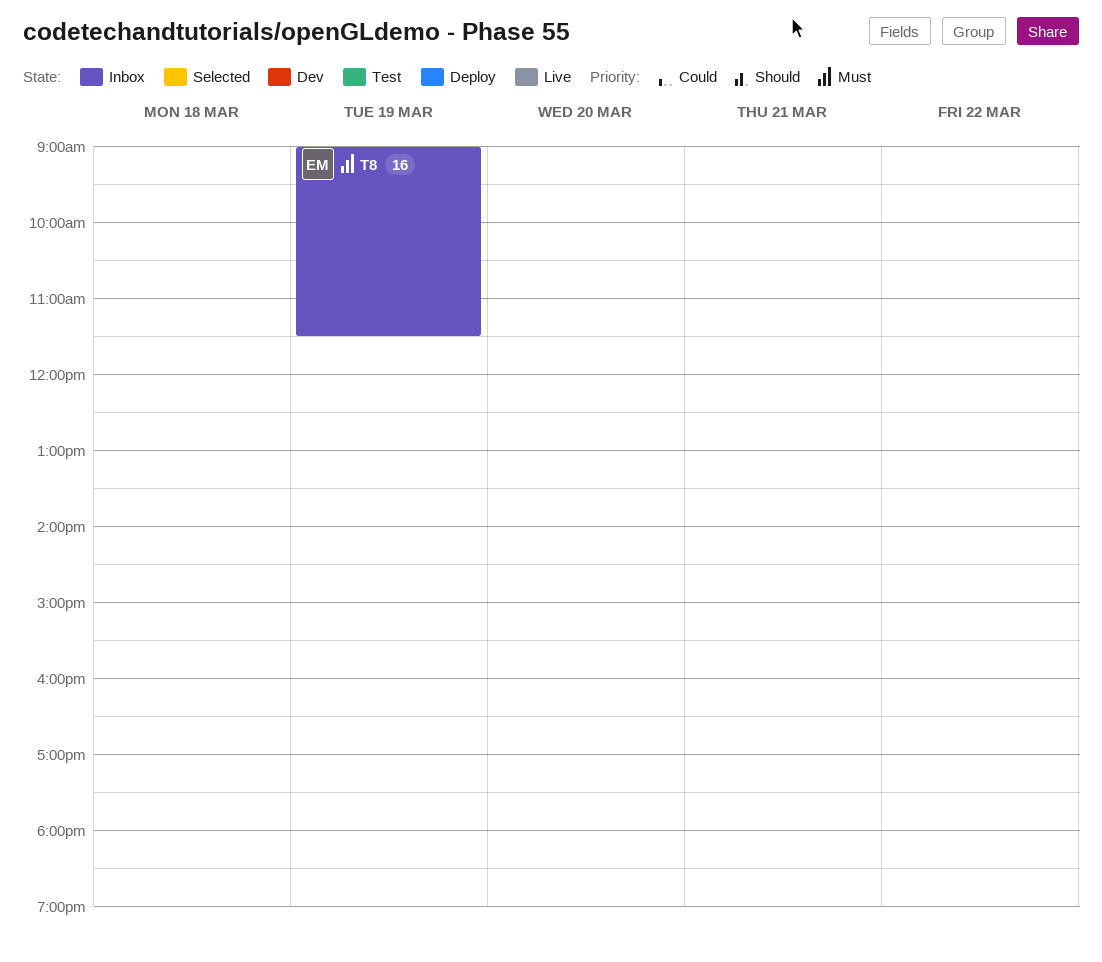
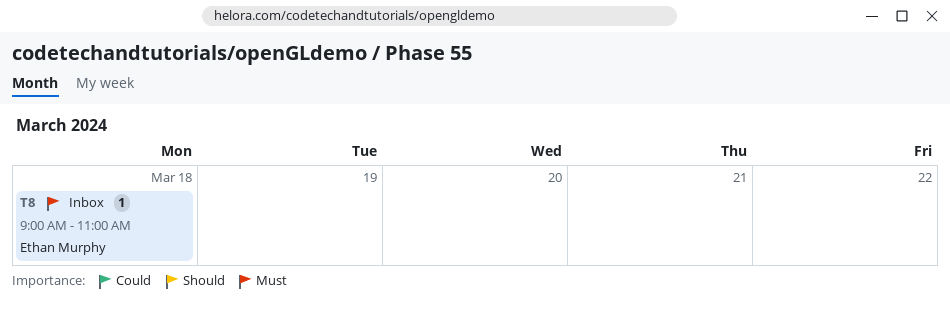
T8, estimate: 16 -> 1
T8, day: Mar 19 -> Mar 18
T8, ends: 11:30 -> 11:00

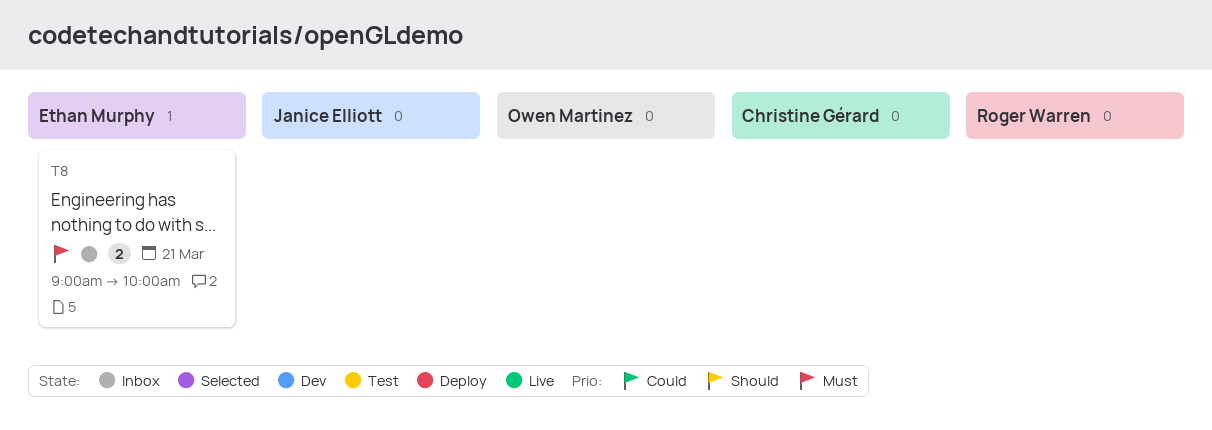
T8, estimate: 1 -> 2
T8, day: Mar 18 -> Mar 21
T8, ends: 11:00 -> 10:00

